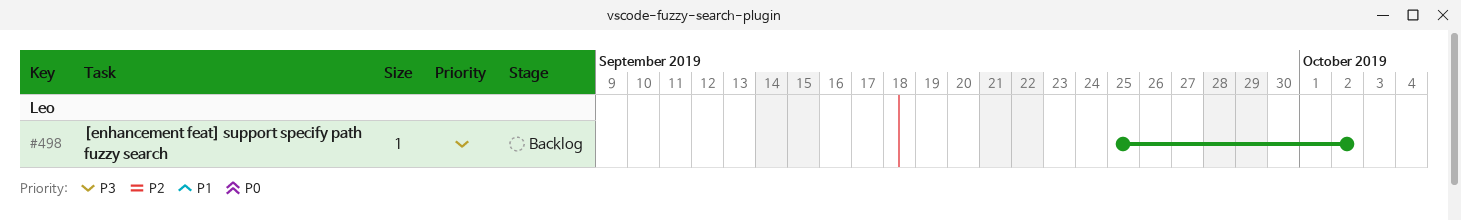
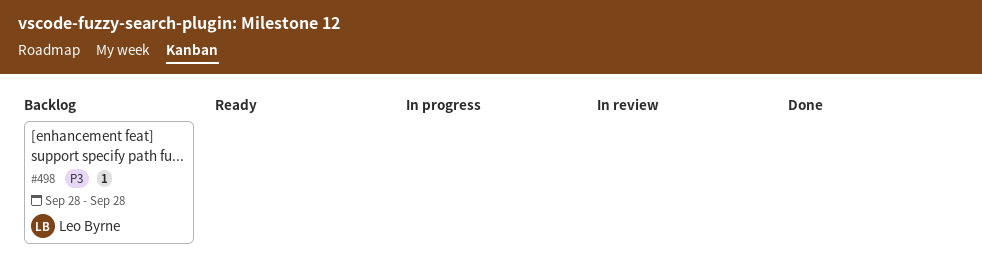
#498, start: Sep 25 -> Sep 28
#498, due: Oct 2 -> Sep 28

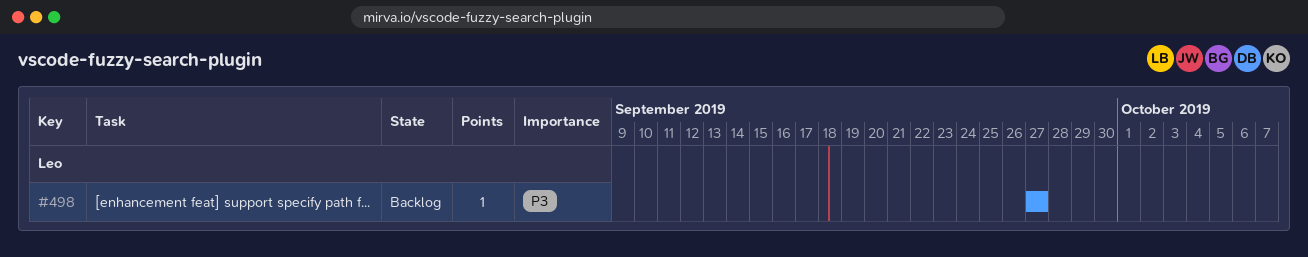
#498, start: Sep 28 -> Sep 27
#498, due: Sep 28 -> Sep 27

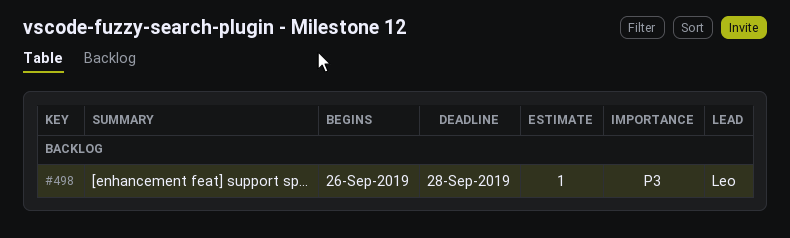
#498, start: Sep 27 -> Sep 26
#498, due: Sep 27 -> Sep 28

